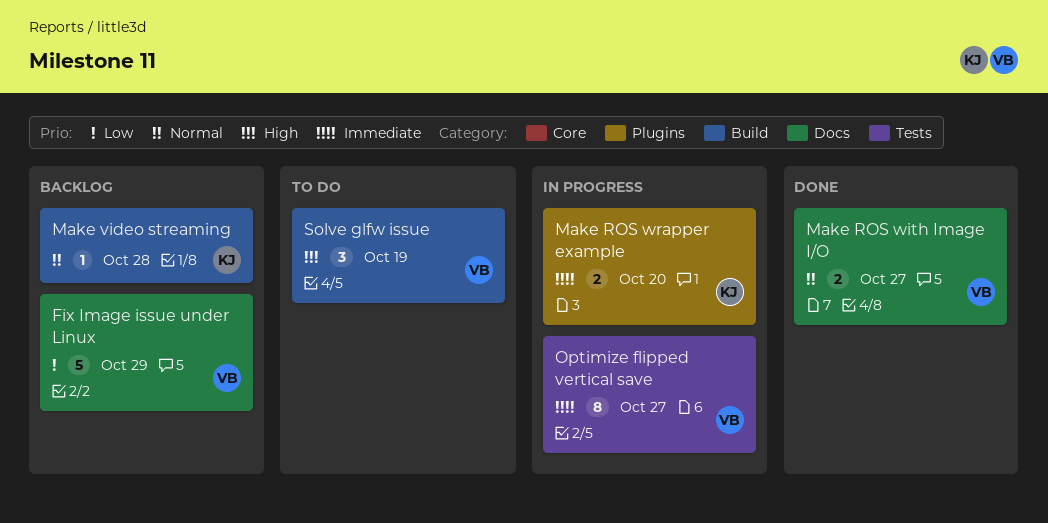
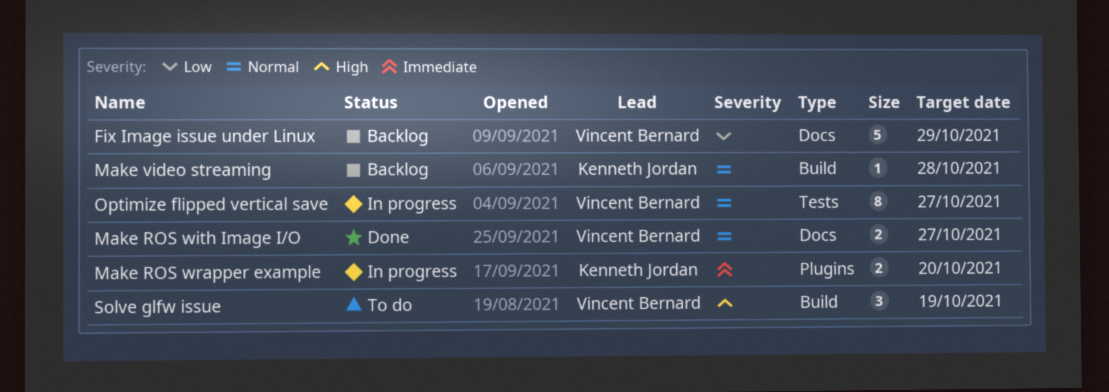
Optimize flipped vertical save, priority: Immediate -> Normal

